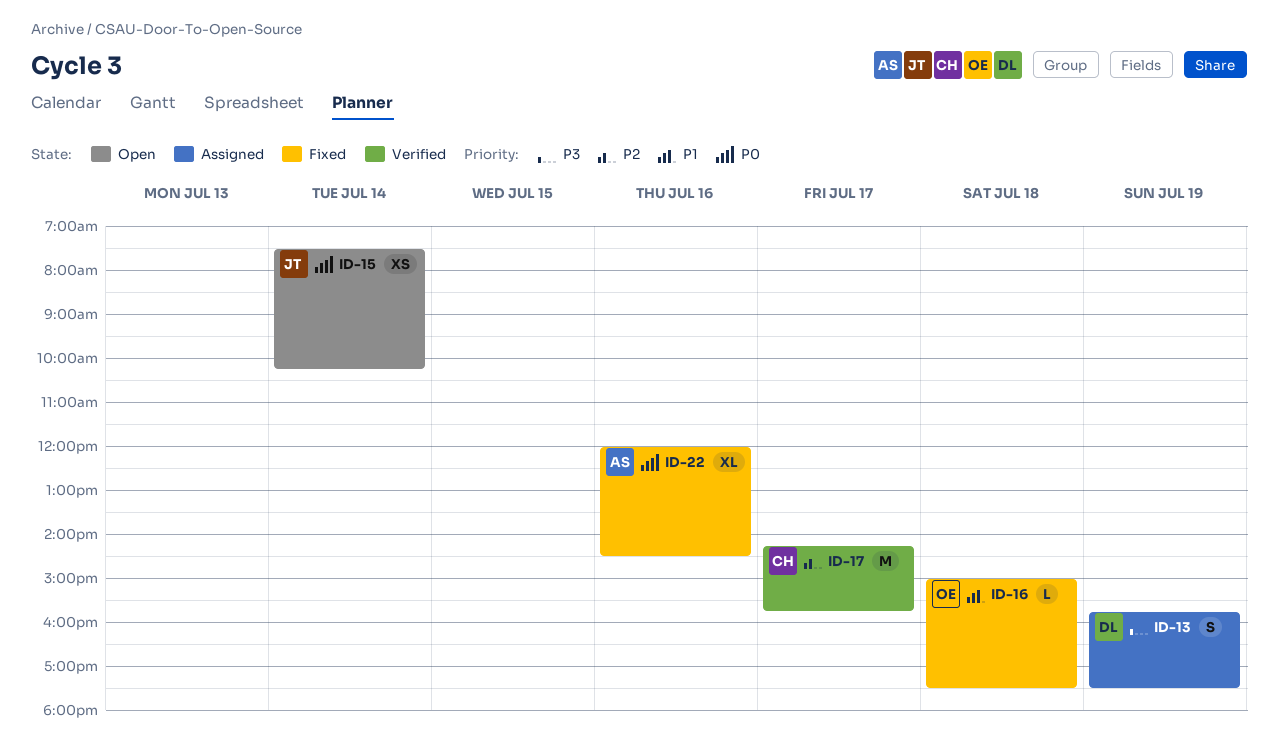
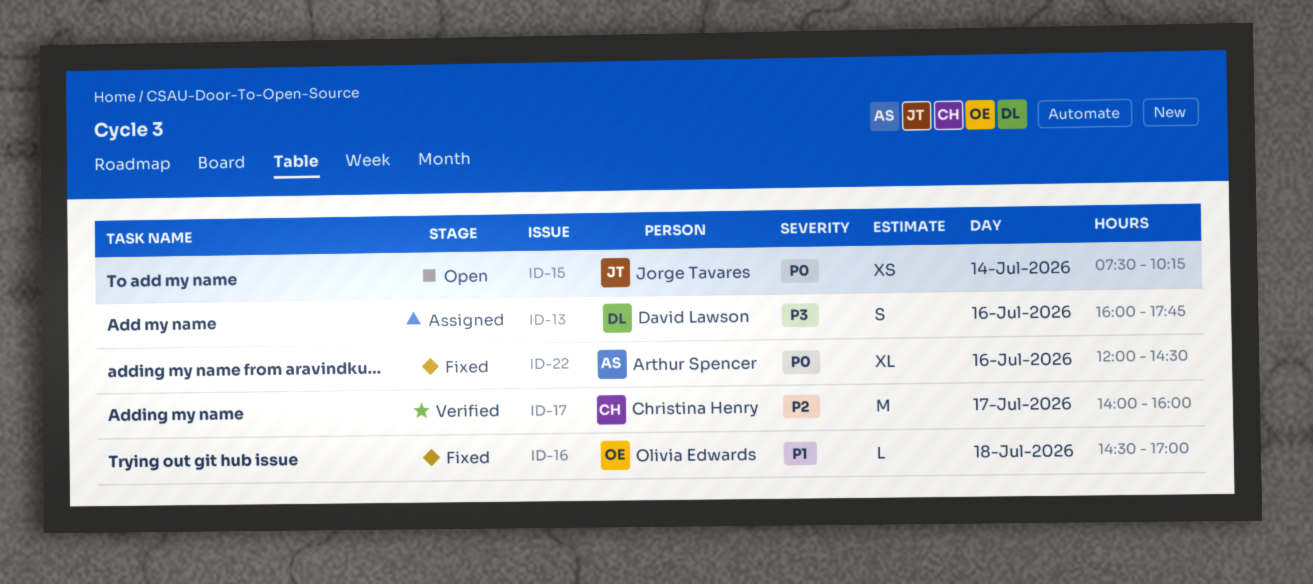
ID-13, day: Jul 19 -> Jul 16
ID-13, begins: 15:45 -> 16:00
ID-13, ends: 17:30 -> 17:45
ID-16, begins: 15:00 -> 14:30
ID-16, ends: 17:30 -> 17:00
ID-17, begins: 14:15 -> 14:00
ID-17, ends: 15:45 -> 16:00

